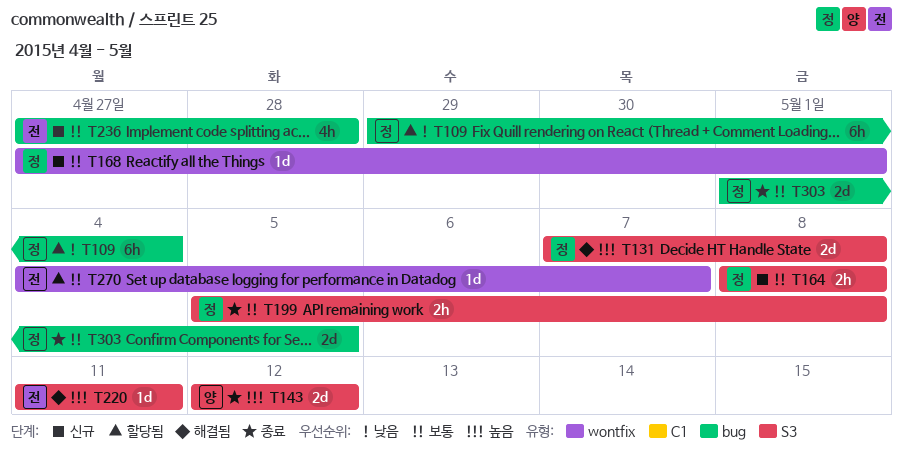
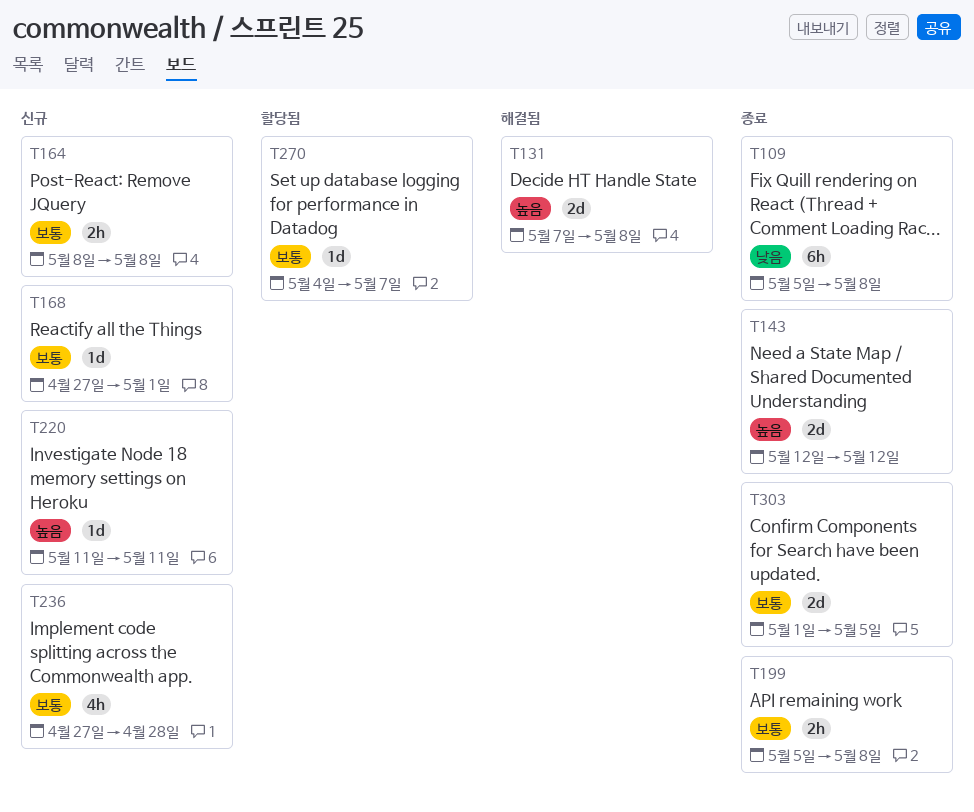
T109, status: 할당됨 -> 종료
T109, start: Apr 29 -> May 5
T109, due: May 4 -> May 8
T220, status: 해결됨 -> 신규

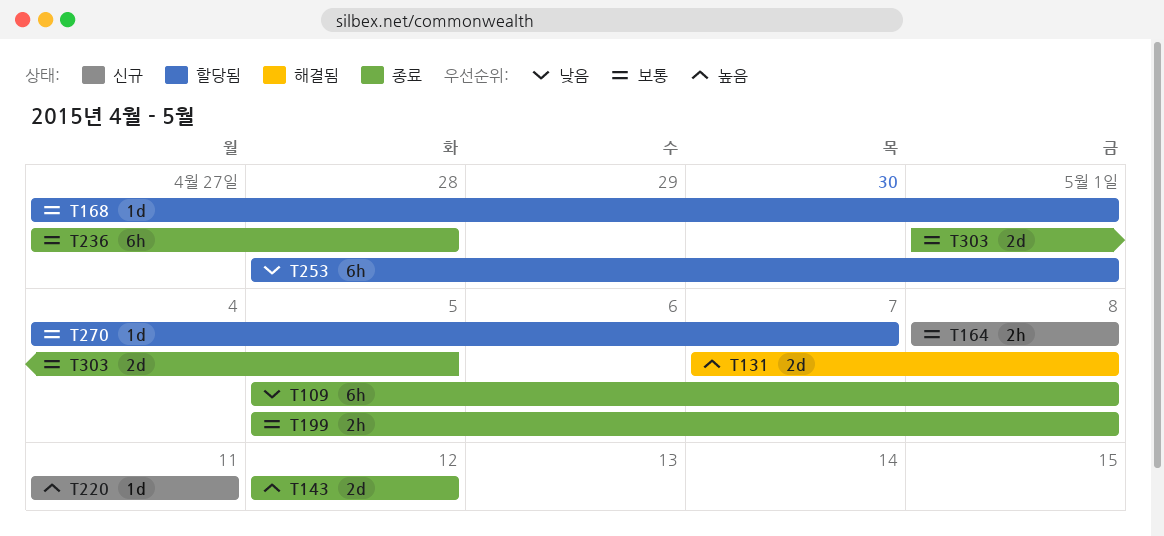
T168, status: 신규 -> 할당됨
T236, status: 신규 -> 종료
T236, estimate: 4h -> 6h
T253: none -> present

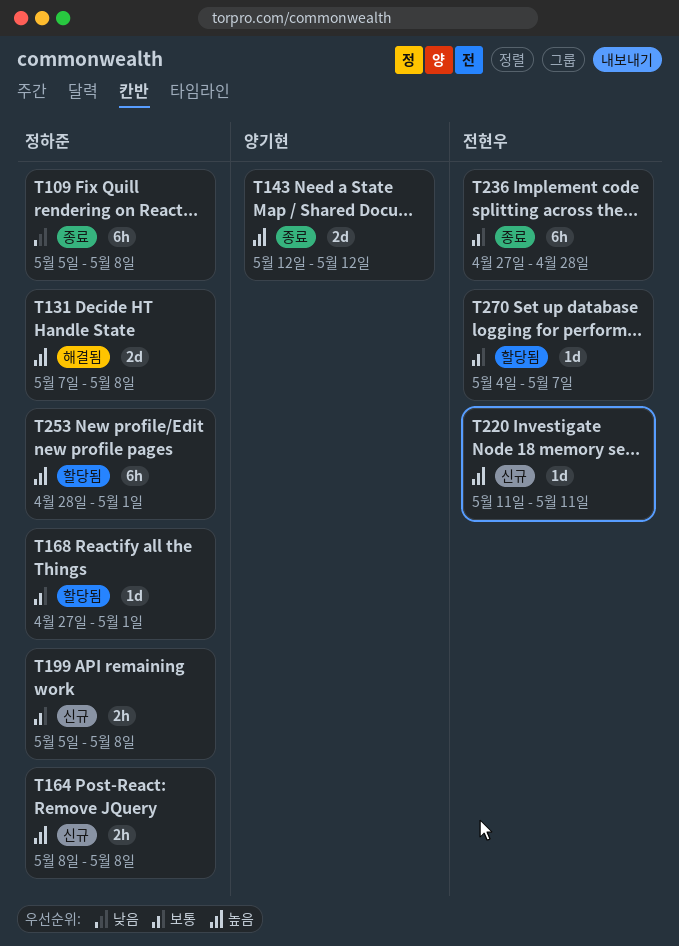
T164, priority: 보통 -> 높음
T199, status: 종료 -> 신규
T253, priority: 낮음 -> 높음
T303: present -> none

